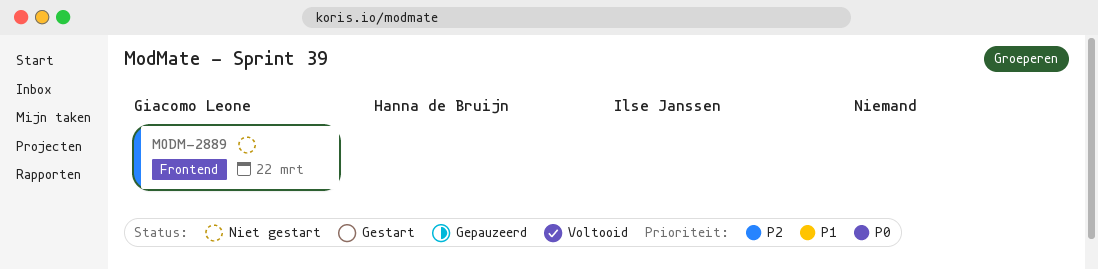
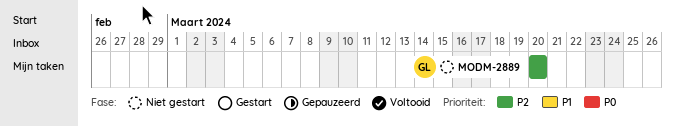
MODM-2889, due: Mar 22 -> Mar 20

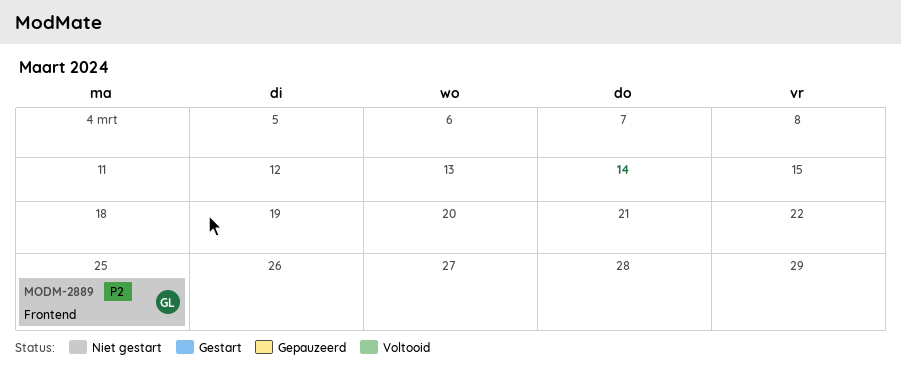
MODM-2889, due: Mar 20 -> Mar 25

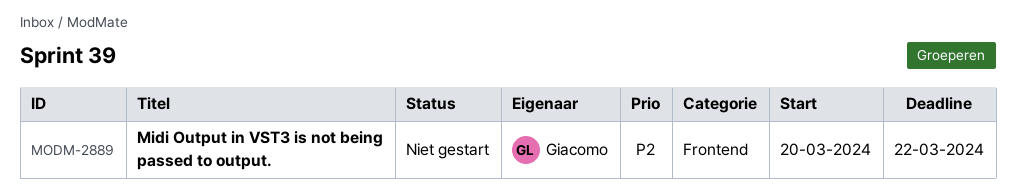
MODM-2889, due: Mar 25 -> Mar 22

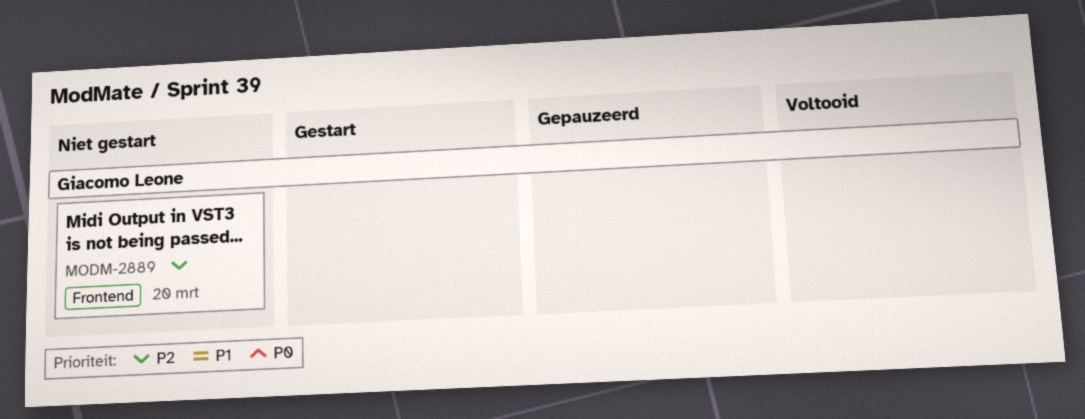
MODM-2889, due: Mar 22 -> Mar 20

